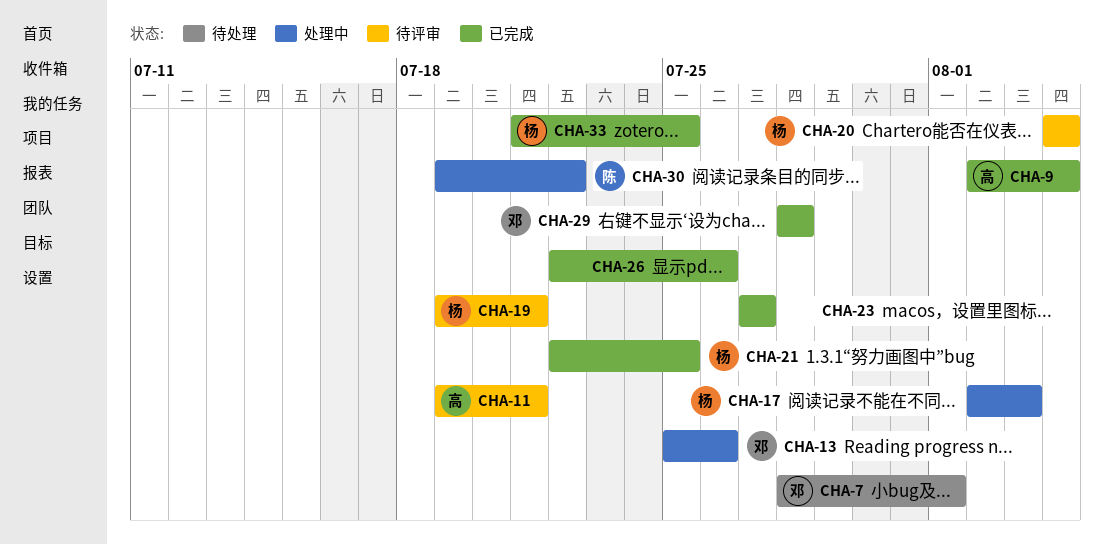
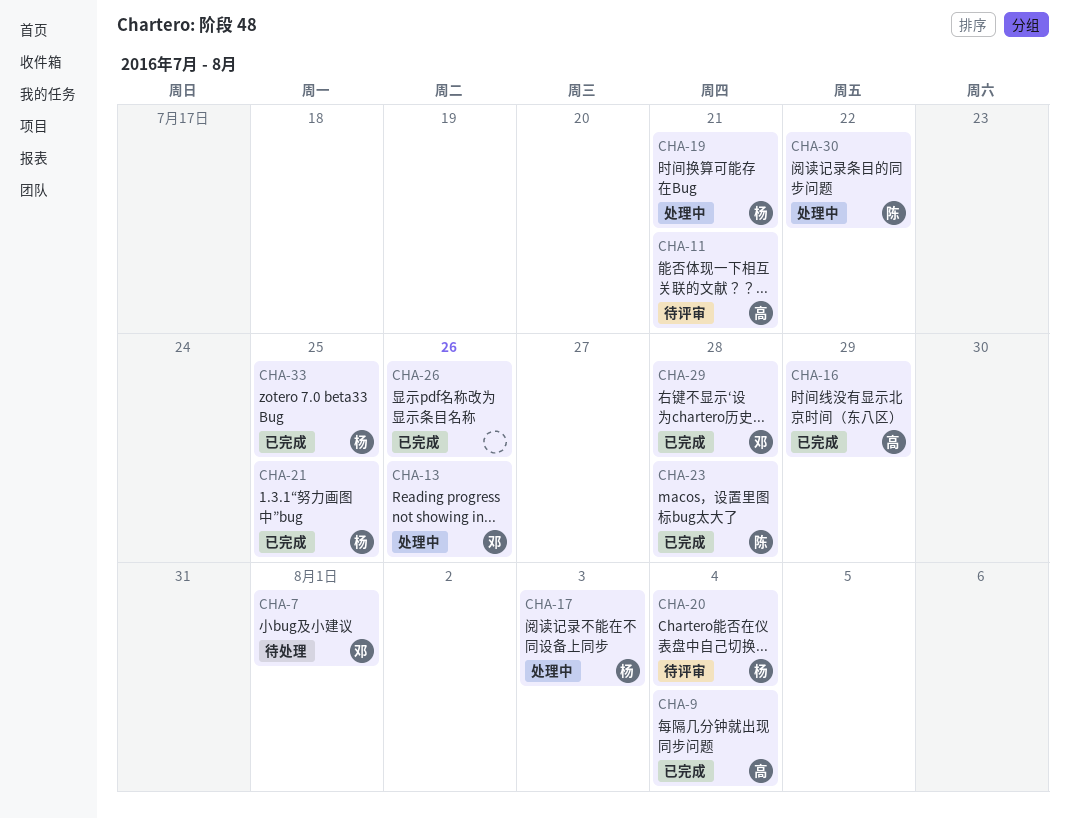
CHA-16: none -> present
CHA-19, status: 待评审 -> 处理中
CHA-23, owner: none -> 陈
CHA-23, due: Jul 27 -> Jul 28

